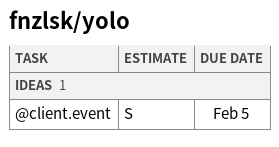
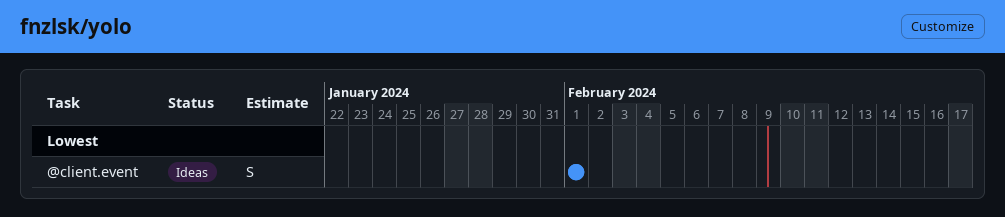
@client.event, due: Feb 5 -> Feb 1

